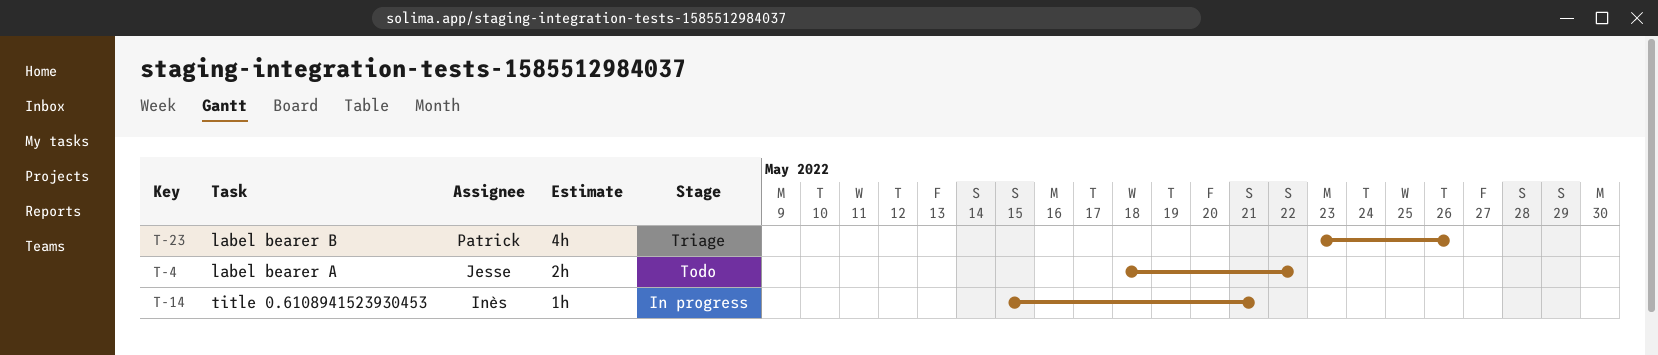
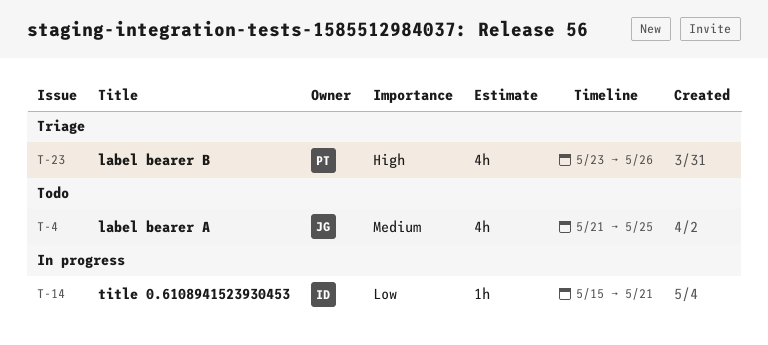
T-4, estimate: 2h -> 4h
T-4, start: May 18 -> May 21
T-4, due: May 22 -> May 25

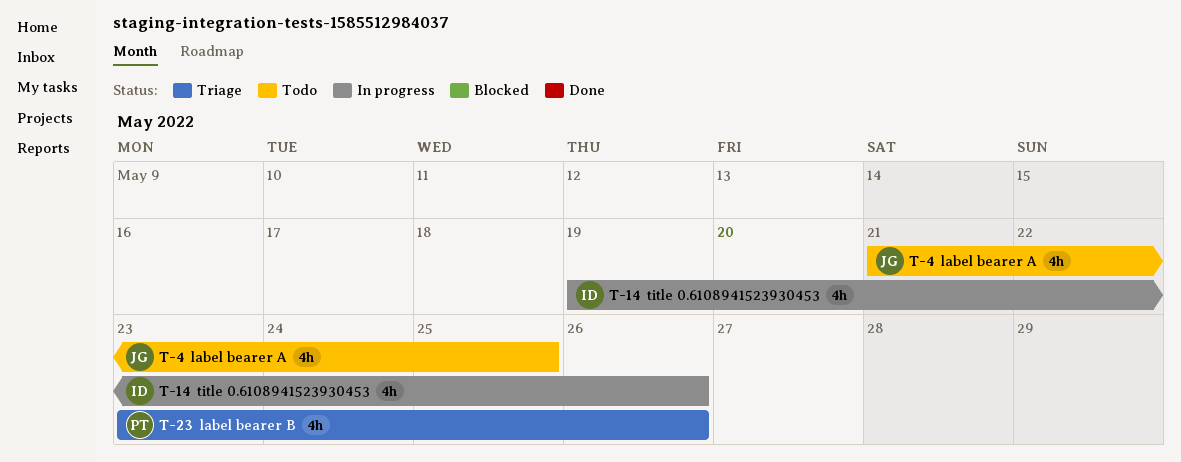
T-14, estimate: 1h -> 4h
T-14, start: May 15 -> May 19
T-14, due: May 21 -> May 26

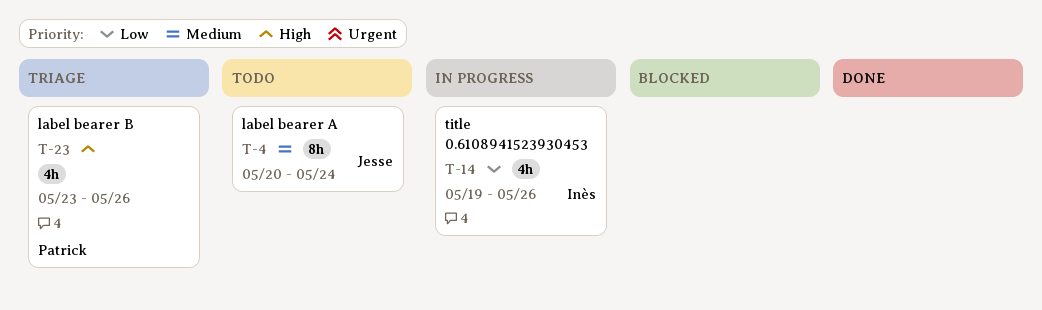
T-4, estimate: 4h -> 8h
T-4, start: May 21 -> May 20
T-4, due: May 25 -> May 24

